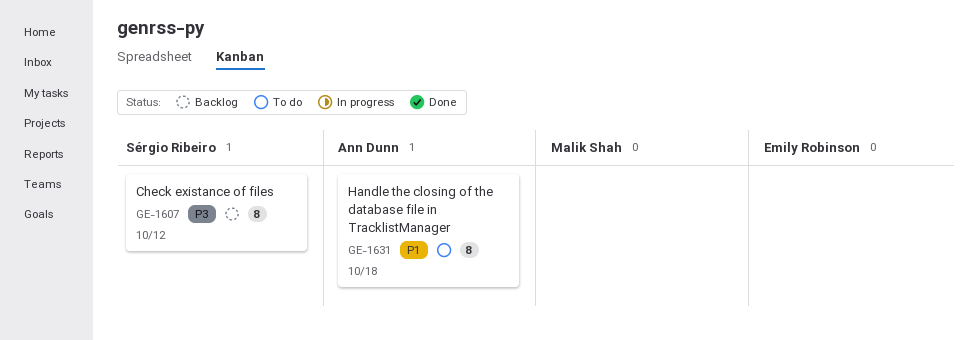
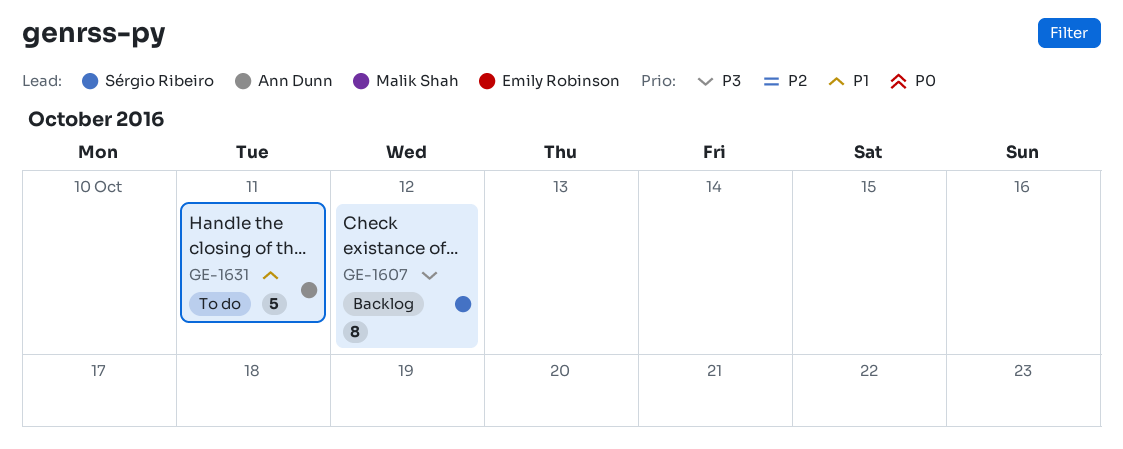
GE-1631, estimate: 8 -> 5
GE-1631, due: Oct 18 -> Oct 11

